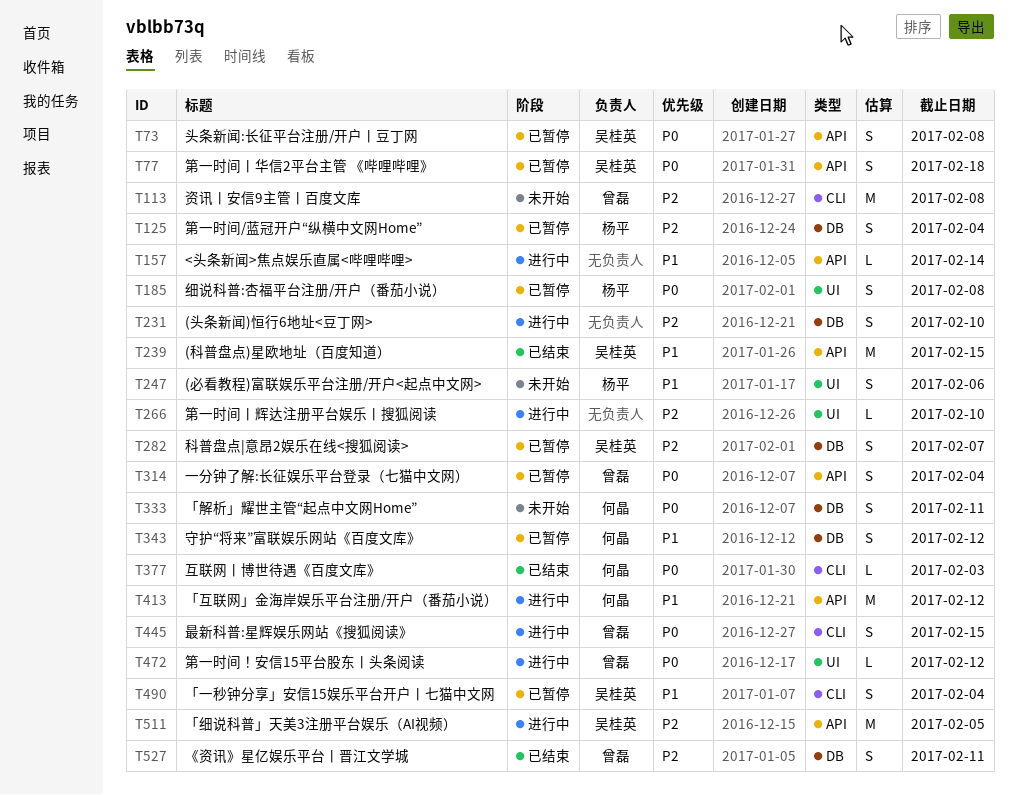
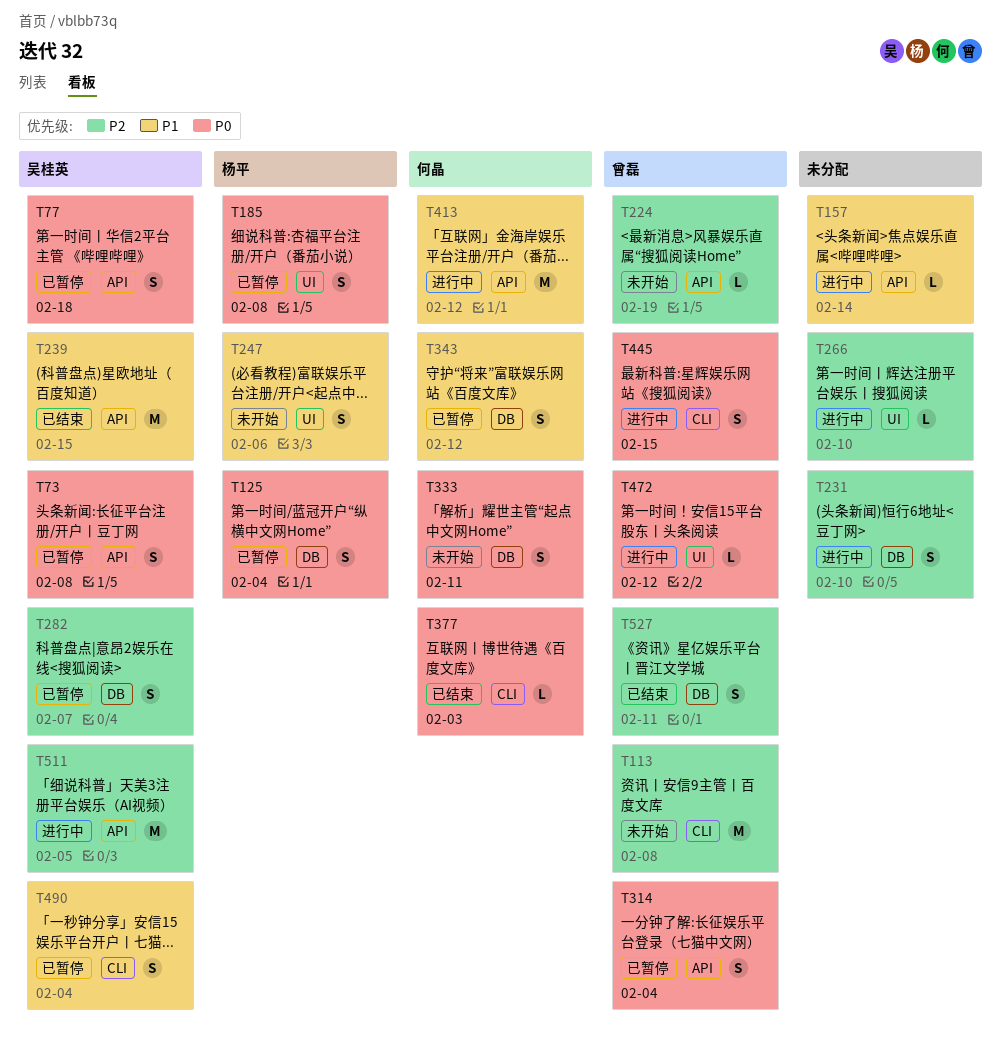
T125, priority: P2 -> P0
T224: none -> present

